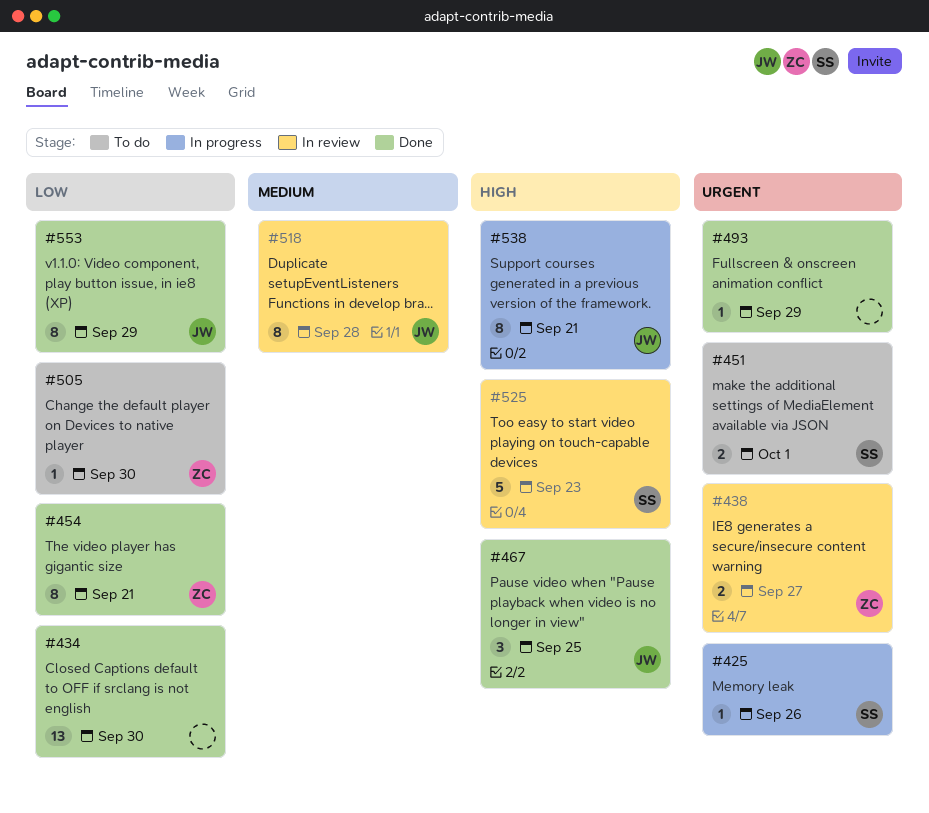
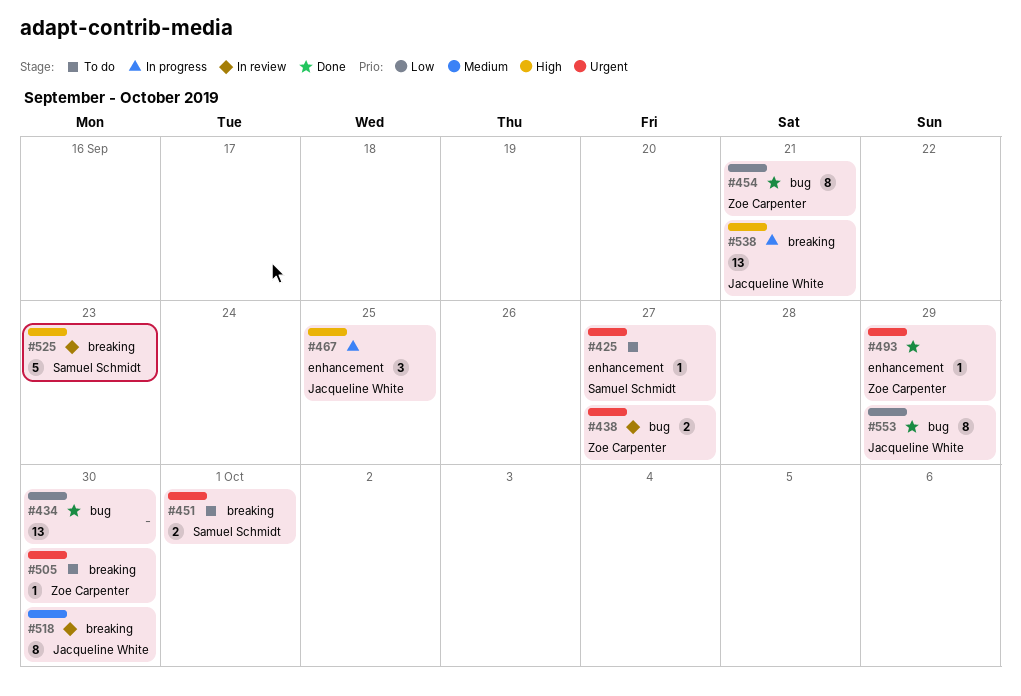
#425, status: In progress -> To do
#425, due: Sep 26 -> Sep 27
#467, status: Done -> In progress
#493, owner: none -> Zoe Carpenter
#505, priority: Low -> Urgent
#518, due: Sep 28 -> Sep 30
#538, estimate: 8 -> 13

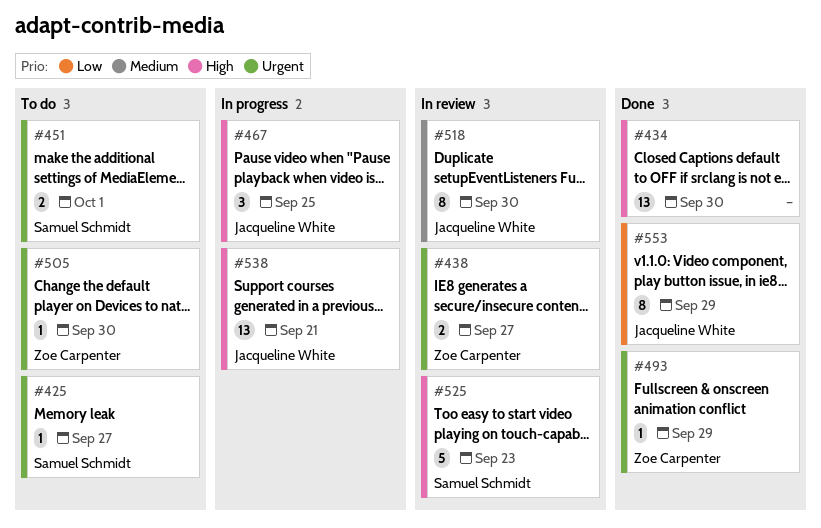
#434, priority: Low -> High
#454: present -> none

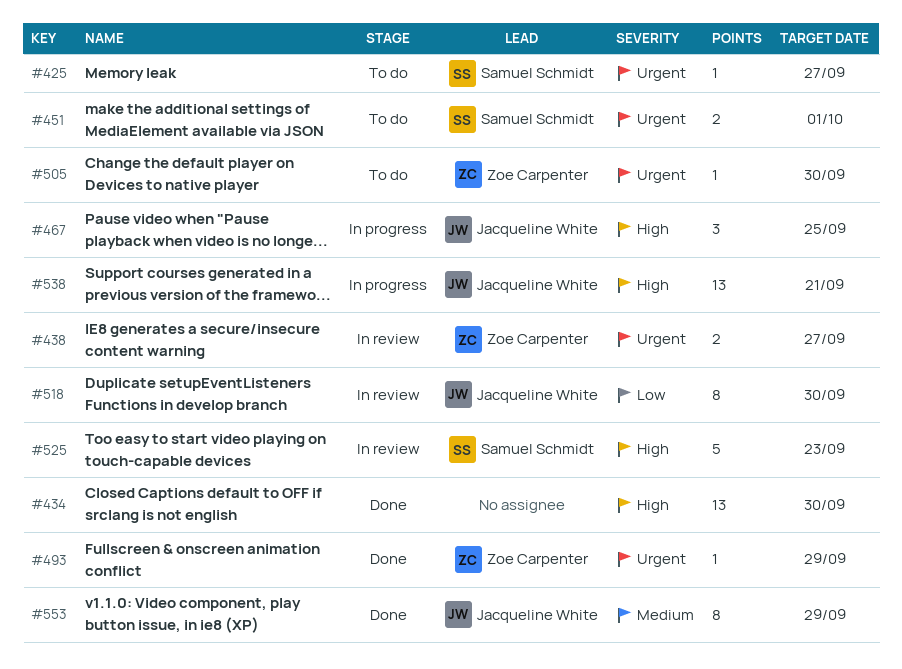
#518, priority: Medium -> Low
#553, priority: Low -> Medium

